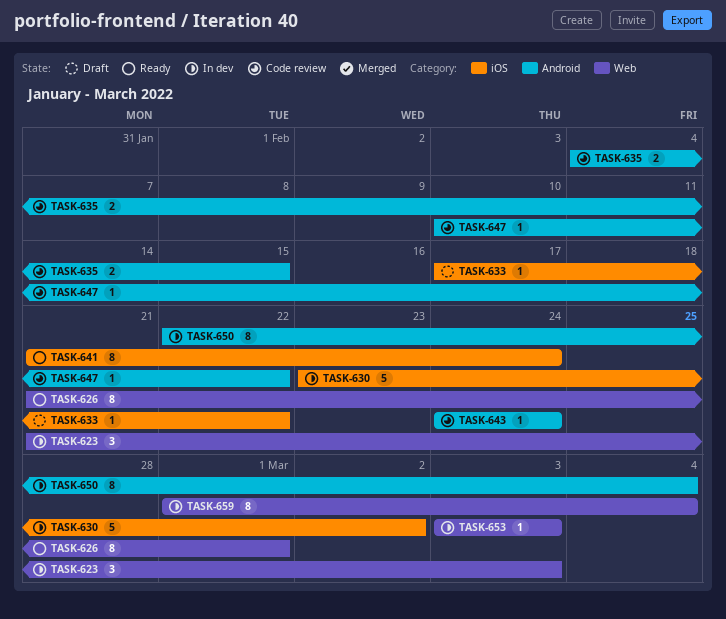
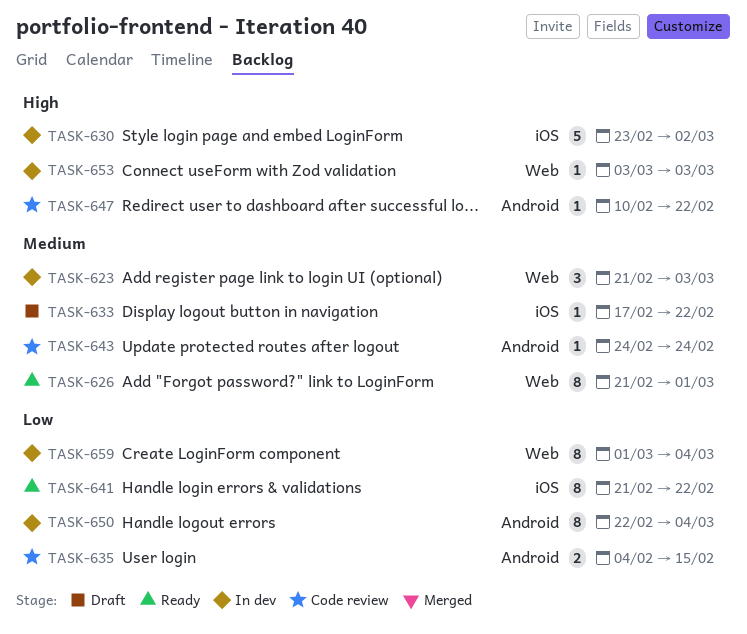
TASK-641, due: Feb 24 -> Feb 22

